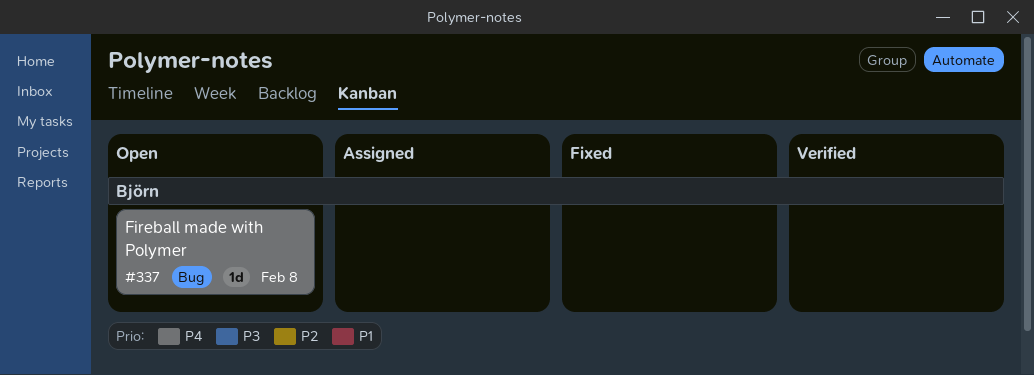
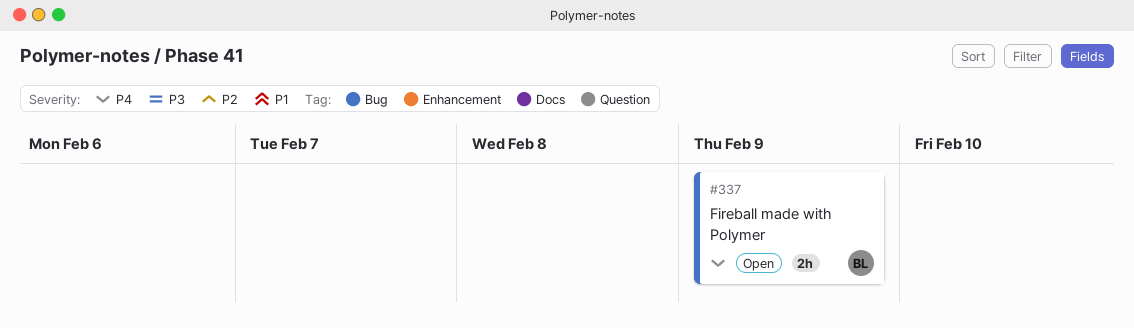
#337, estimate: 1d -> 2h
#337, due: Feb 8 -> Feb 9

